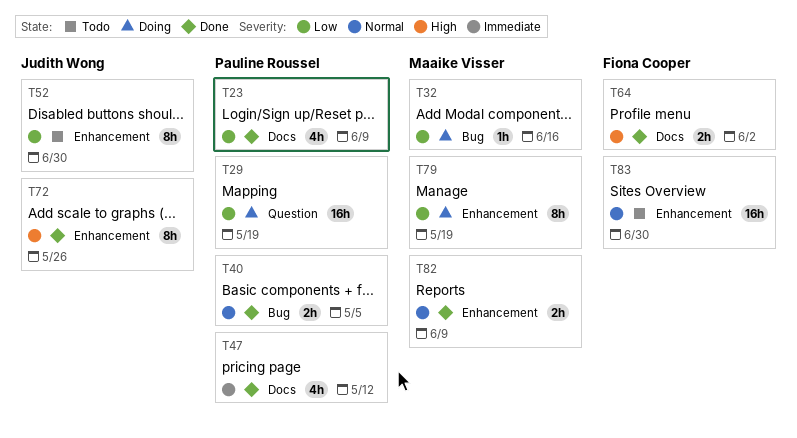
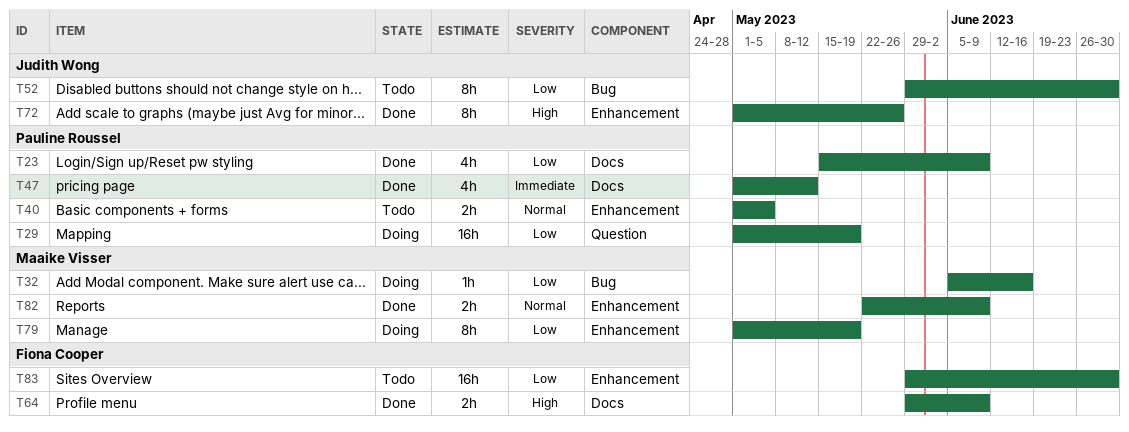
T40, status: Done -> Todo
T40, label: Bug -> Enhancement
T52, label: Enhancement -> Bug
T64, due: Jun 2 -> Jun 9
T83, priority: Normal -> Low

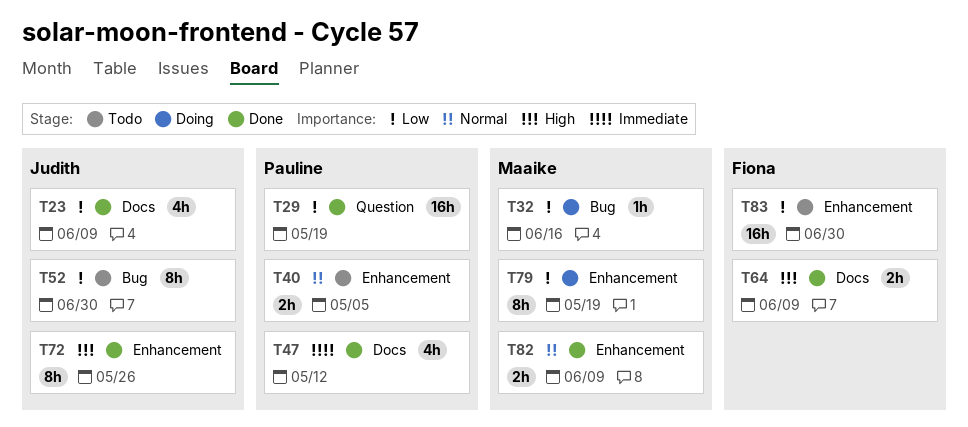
T23, owner: Pauline Roussel -> Judith Wong
T29, status: Doing -> Done

